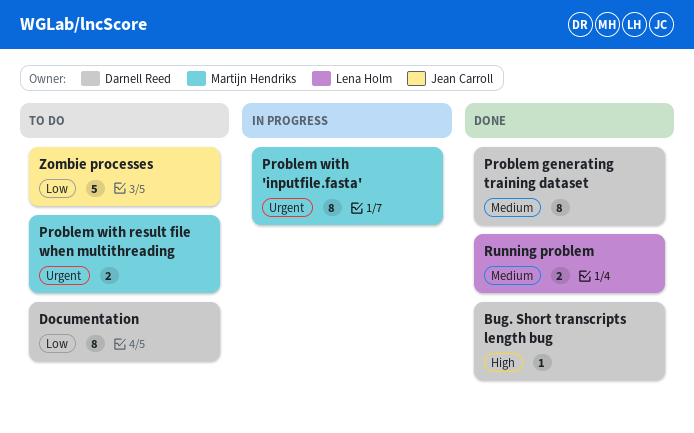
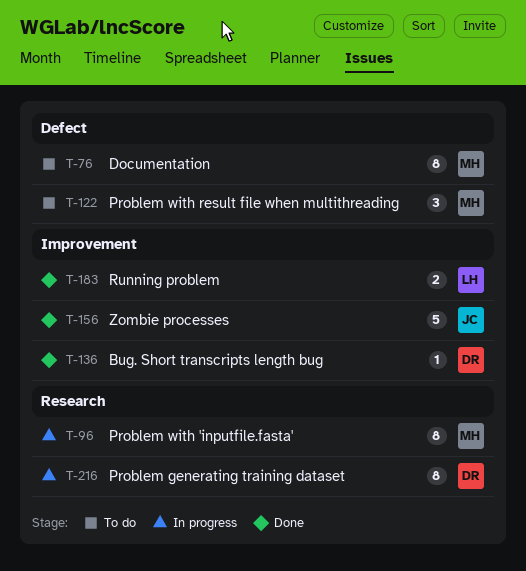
Documentation, owner: Darnell Reed -> Martijn Hendriks
Problem generating training dataset, status: Done -> In progress
Problem with result file when multithreading, estimate: 2 -> 3
Zombie processes, status: To do -> Done

